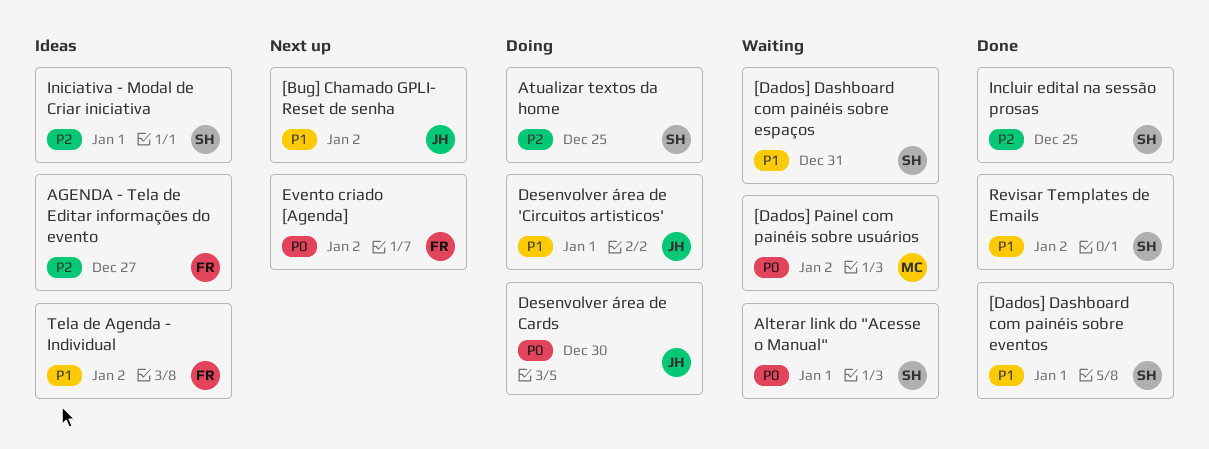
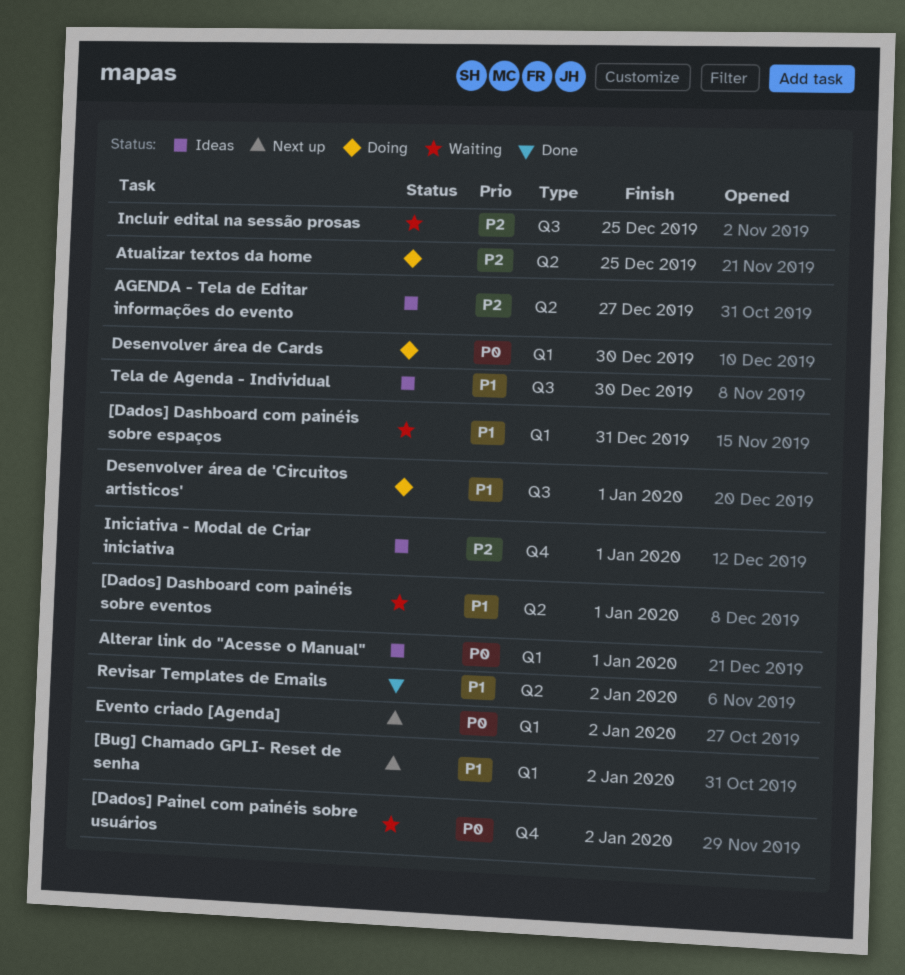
[Dados] Dashboard com painéis sobre eventos, status: Done -> Waiting
Alterar link do "Acesse o Manual", status: Waiting -> Ideas
Incluir edital na sessão prosas, status: Done -> Waiting
Tela de Agenda - Individual, due: Jan 2 -> Dec 30

